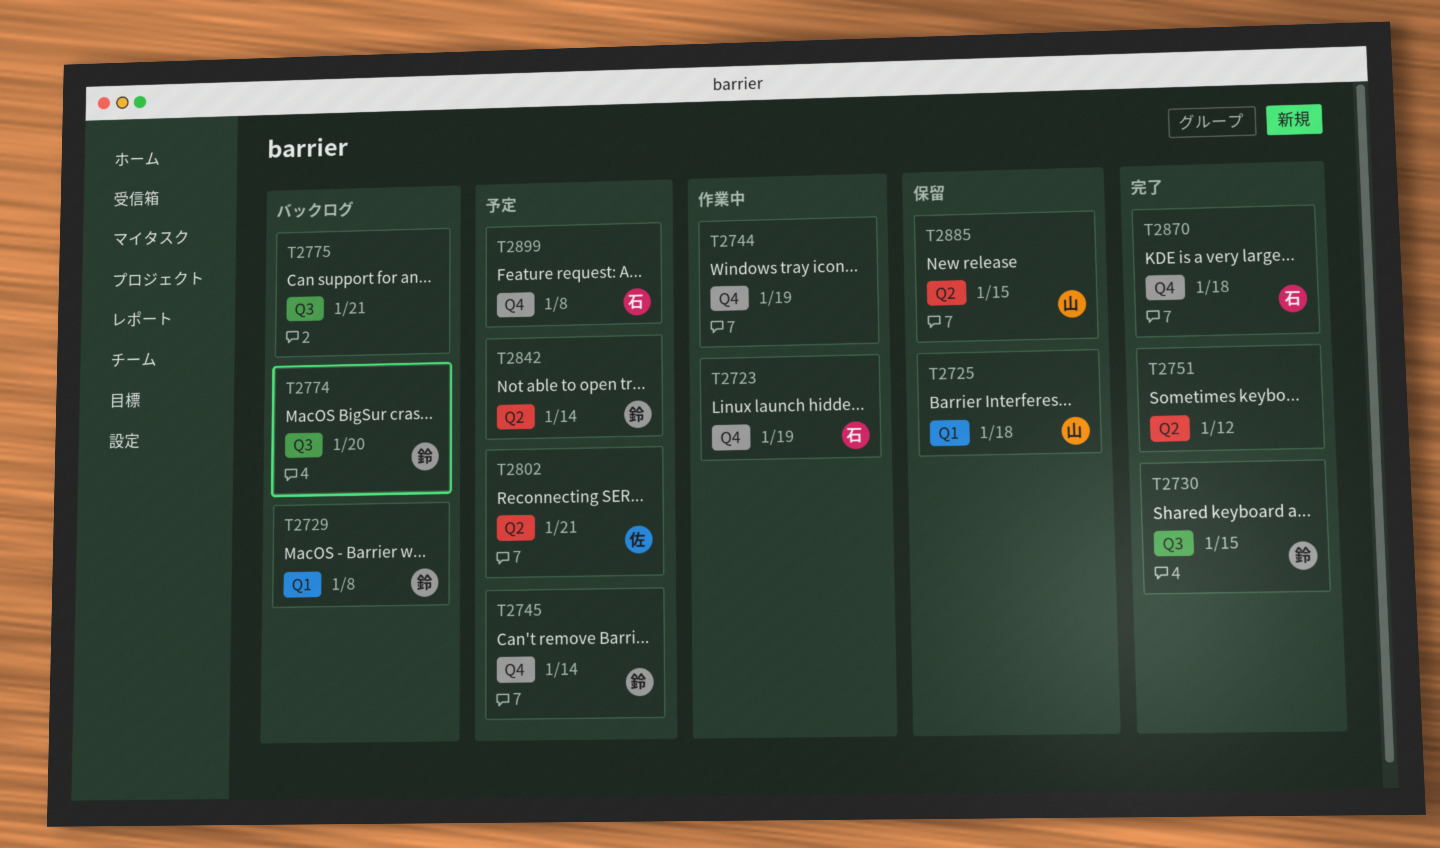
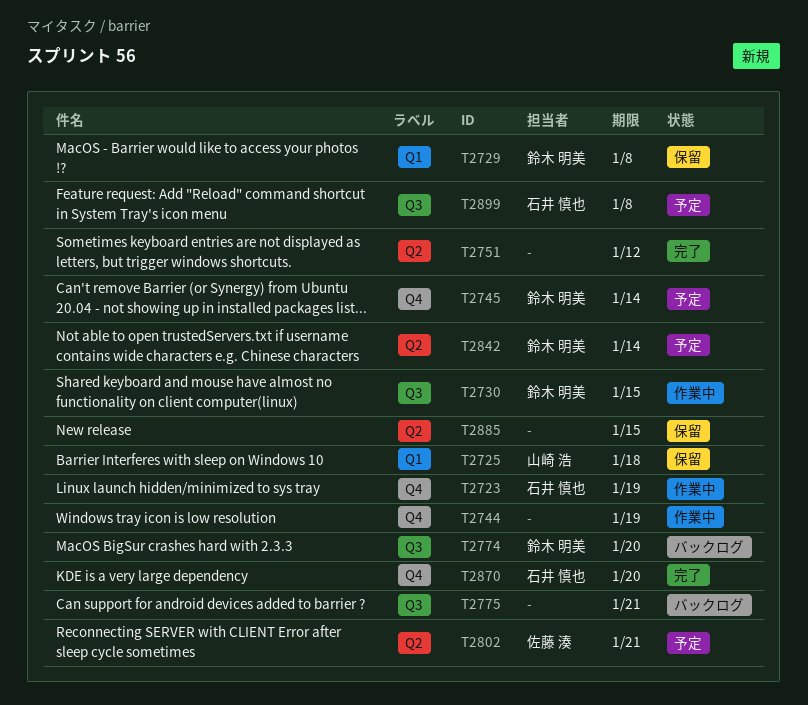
T2729, status: バックログ -> 保留
T2730, status: 完了 -> 作業中
T2870, due: Jan 18 -> Jan 20
T2885, owner: 山崎 浩 -> none
T2899, label: Q4 -> Q3

